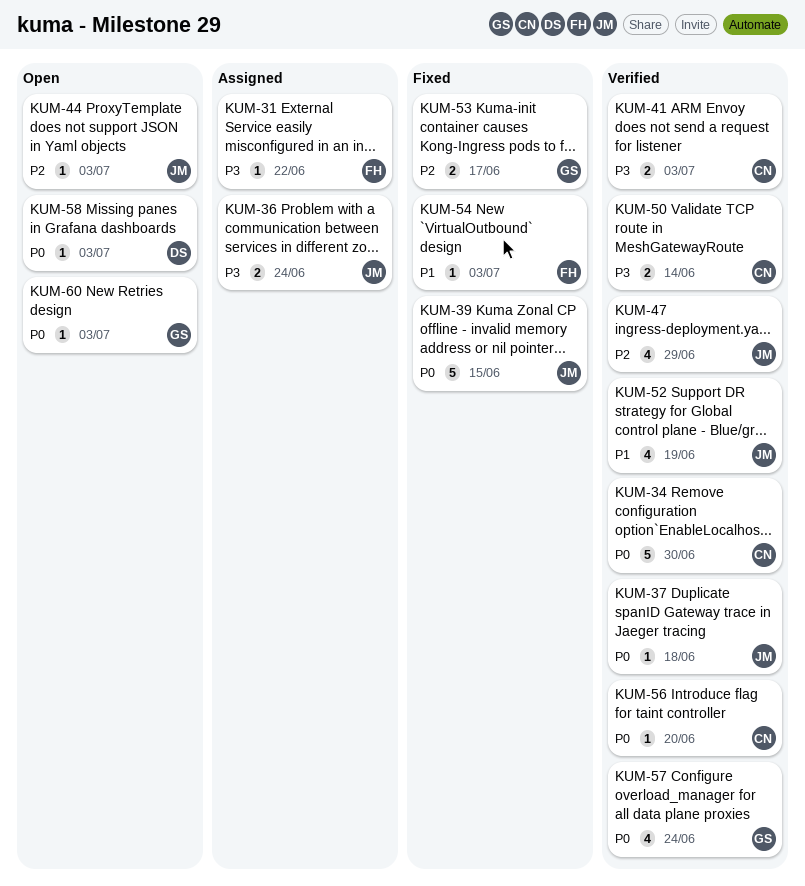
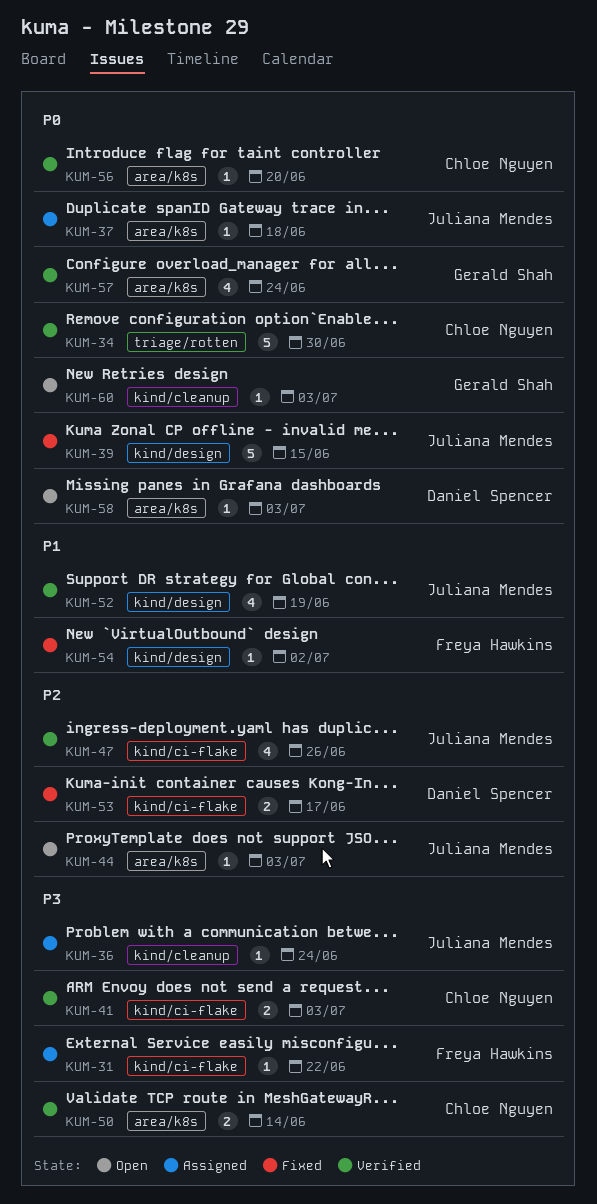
KUM-36, estimate: 2 -> 1
KUM-37, status: Verified -> Assigned
KUM-47, due: Jun 29 -> Jun 26
KUM-53, owner: Gerald Shah -> Daniel Spencer
KUM-54, due: Jul 3 -> Jul 2

